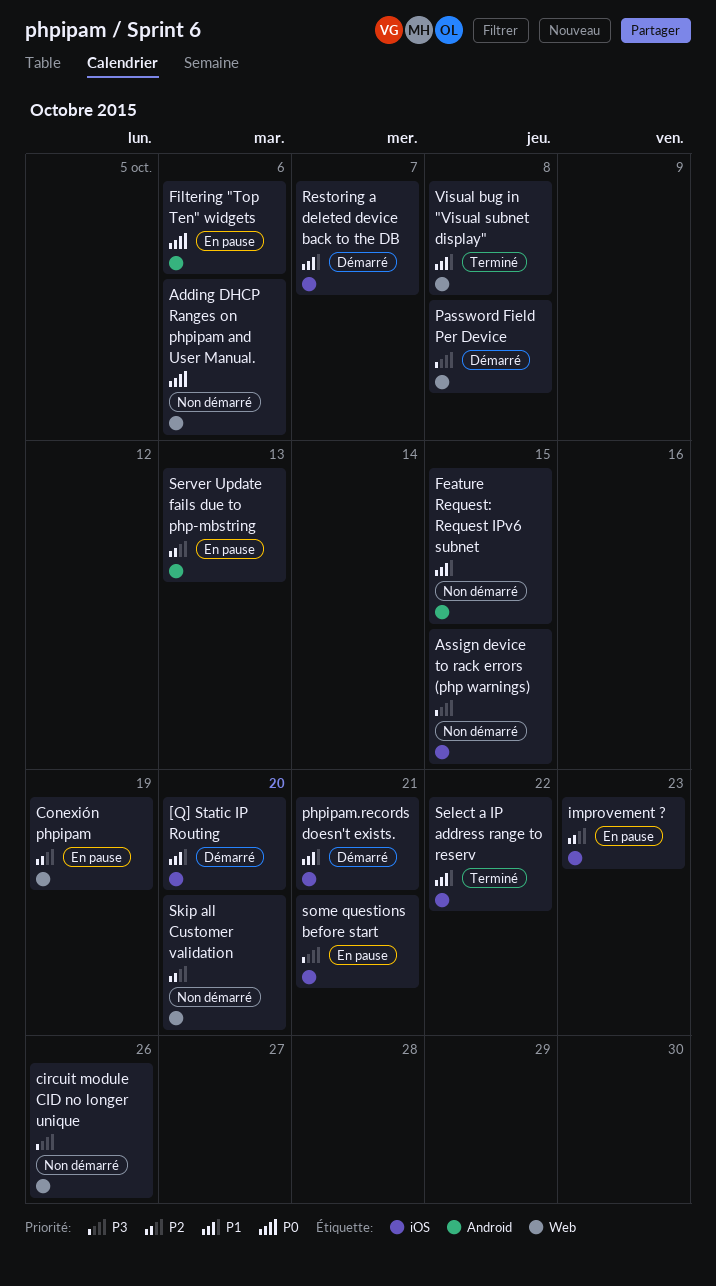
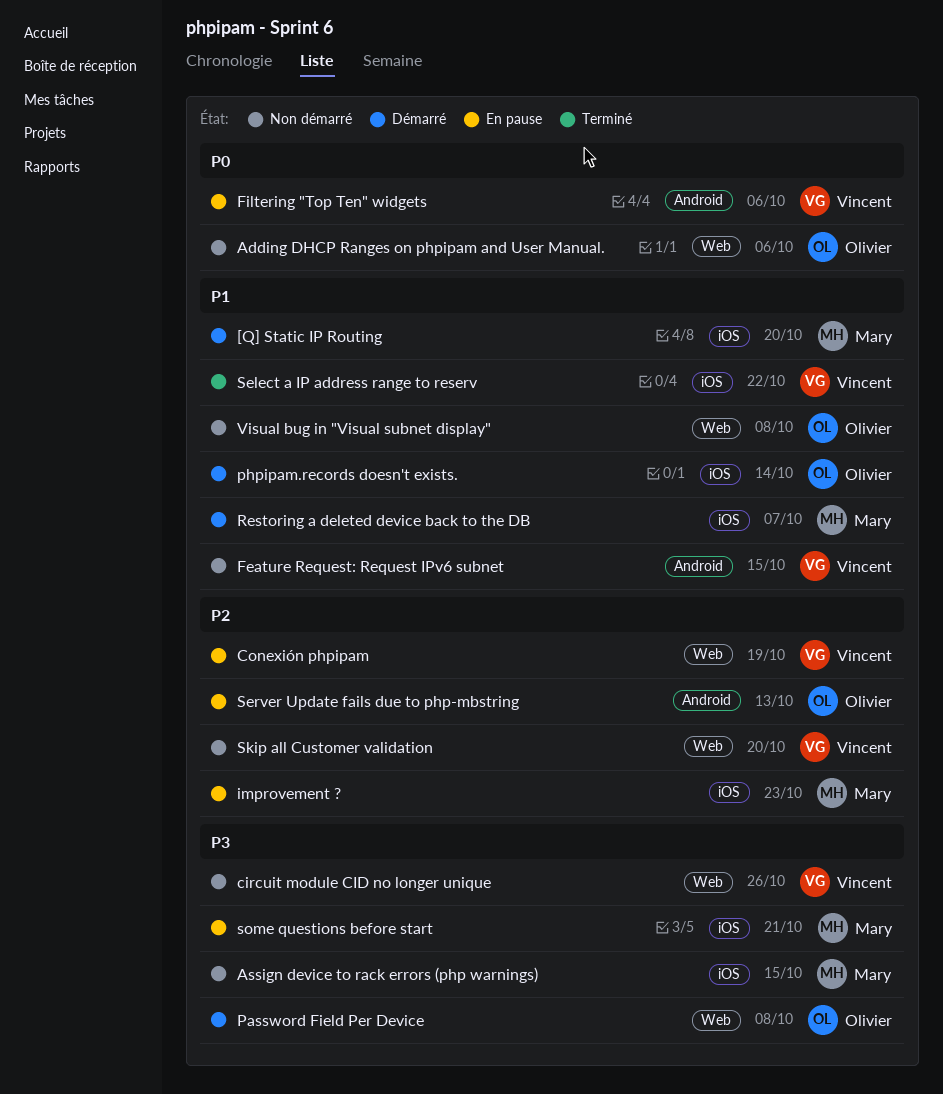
phpipam.records doesn't exists., due: Oct 21 -> Oct 14
Visual bug in "Visual subnet display", status: Terminé -> Non démarré

